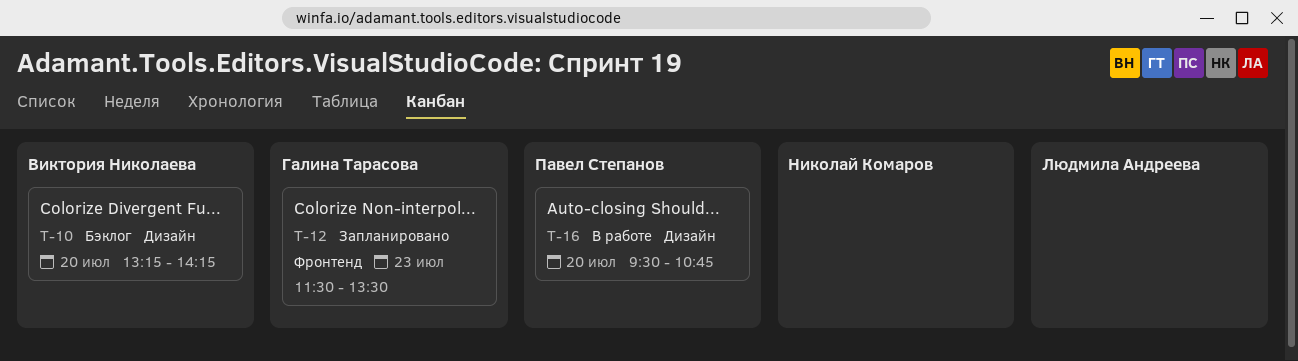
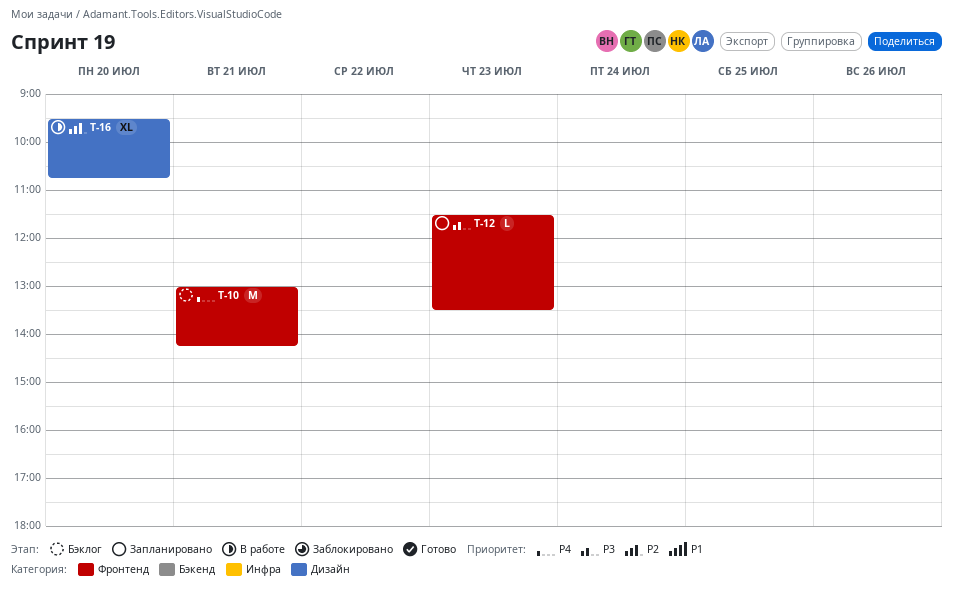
T-10, label: Дизайн -> Фронтенд
T-10, day: Jul 20 -> Jul 21
T-10, begins: 13:15 -> 13:00

